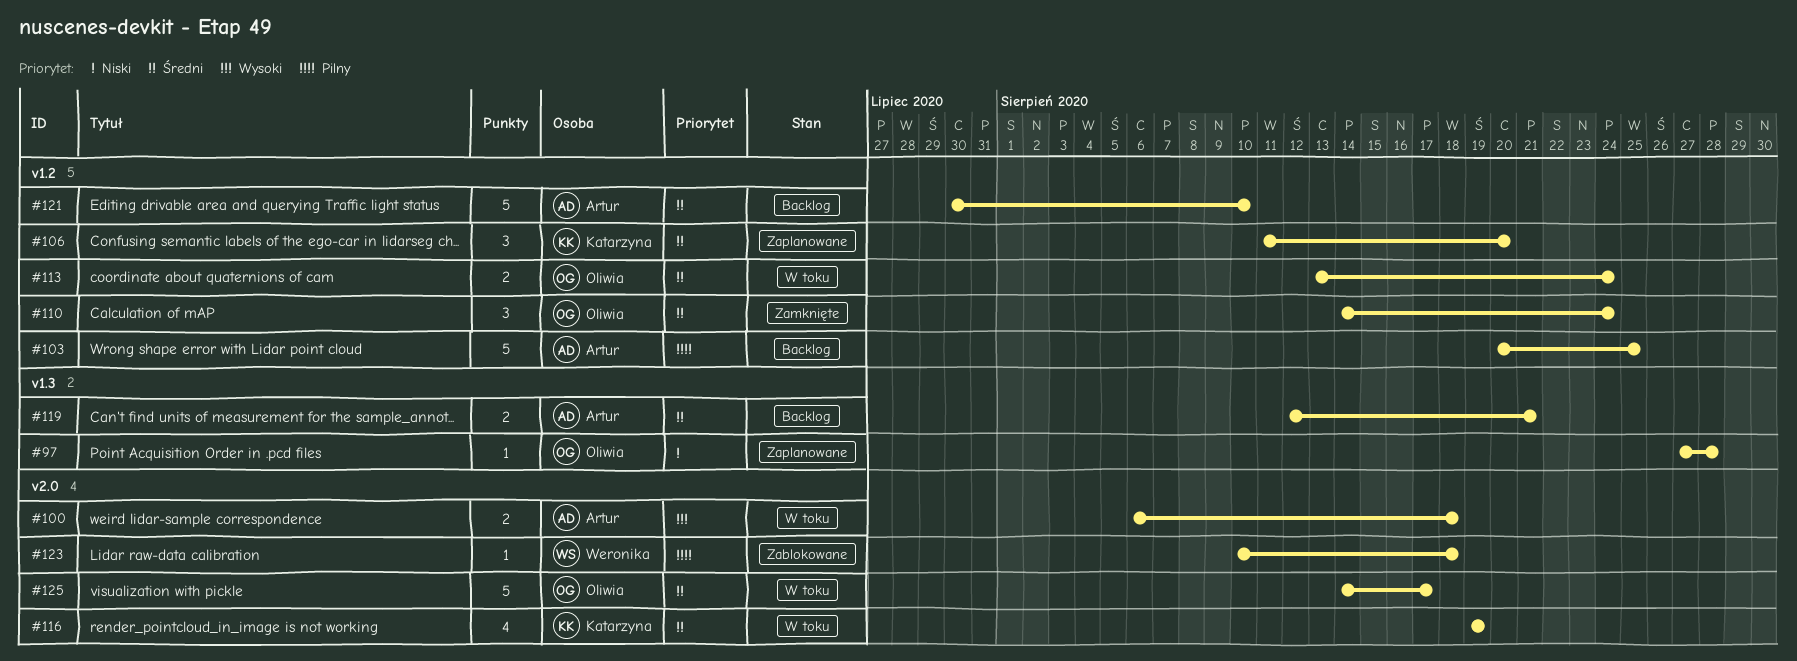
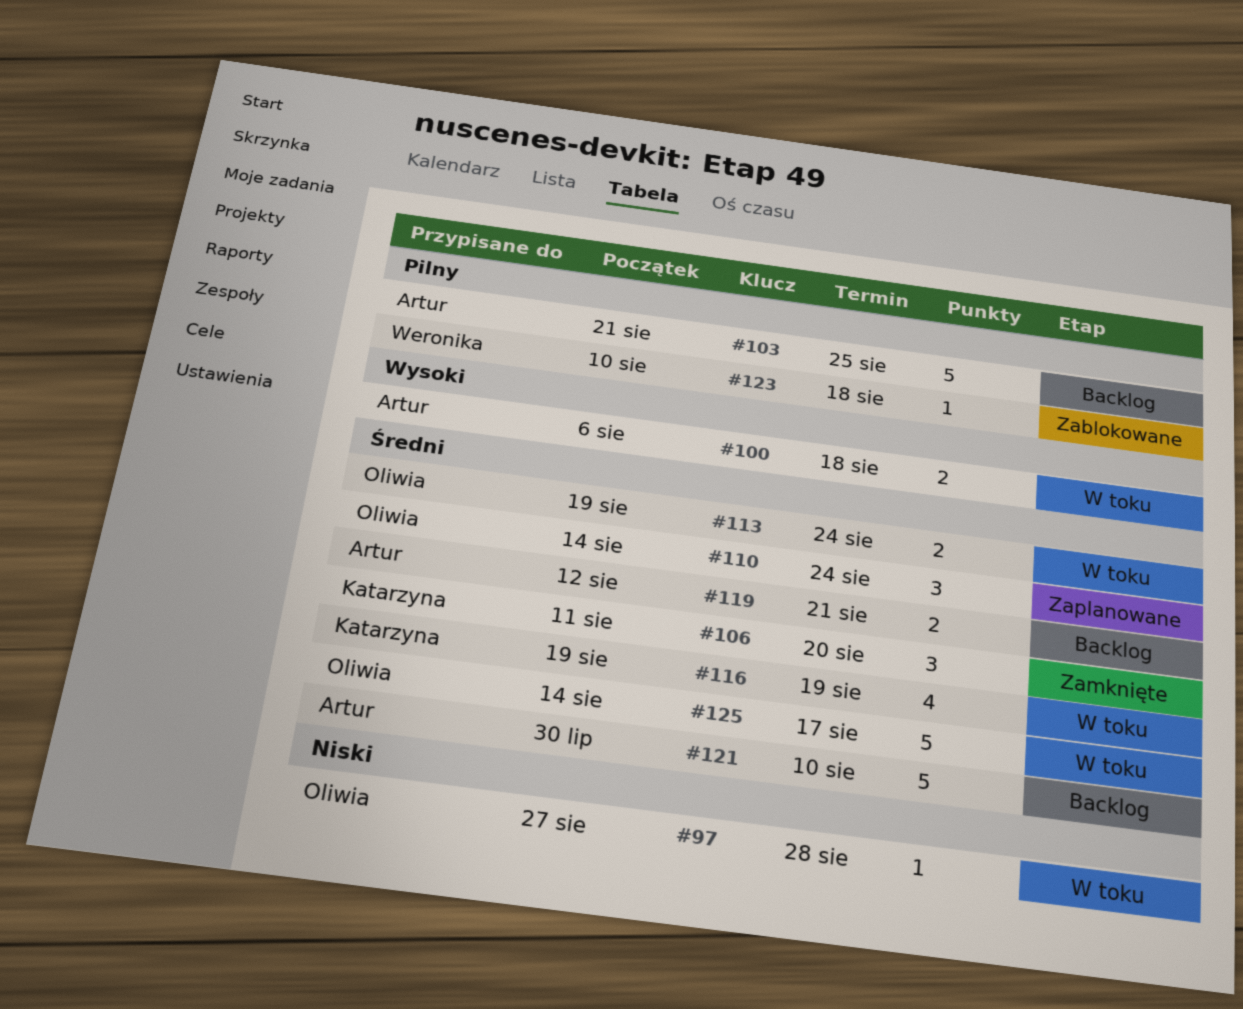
#97, status: Zaplanowane -> W toku
#103, start: Aug 20 -> Aug 21
#106, status: Zaplanowane -> Zamknięte
#110, status: Zamknięte -> Zaplanowane
#113, start: Aug 13 -> Aug 19

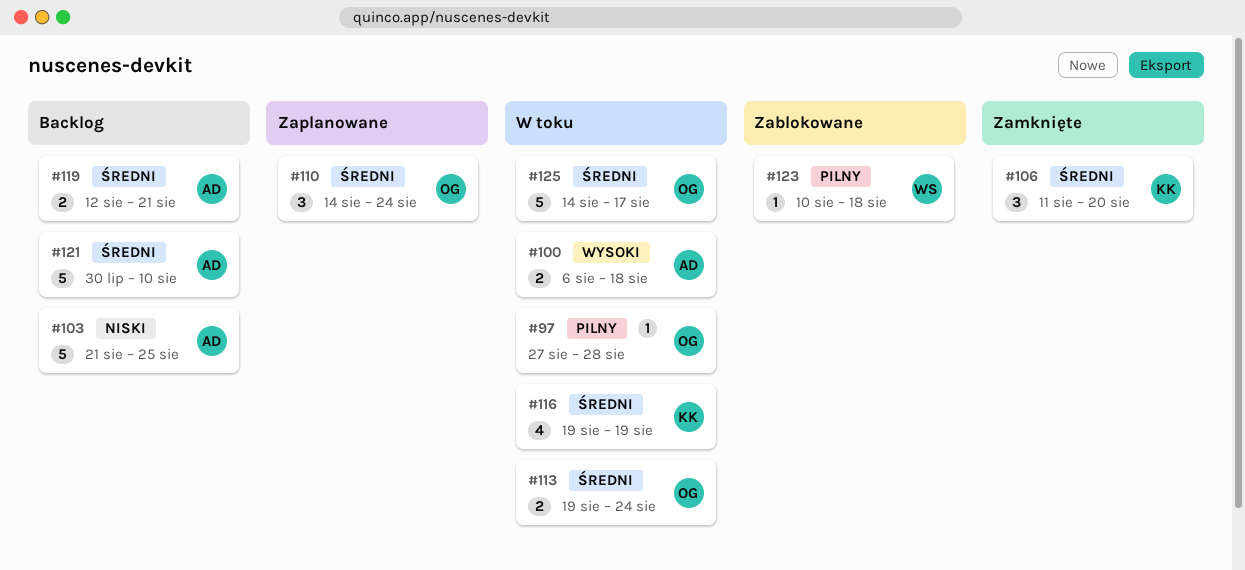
#97, priority: Niski -> Pilny
#103, priority: Pilny -> Niski

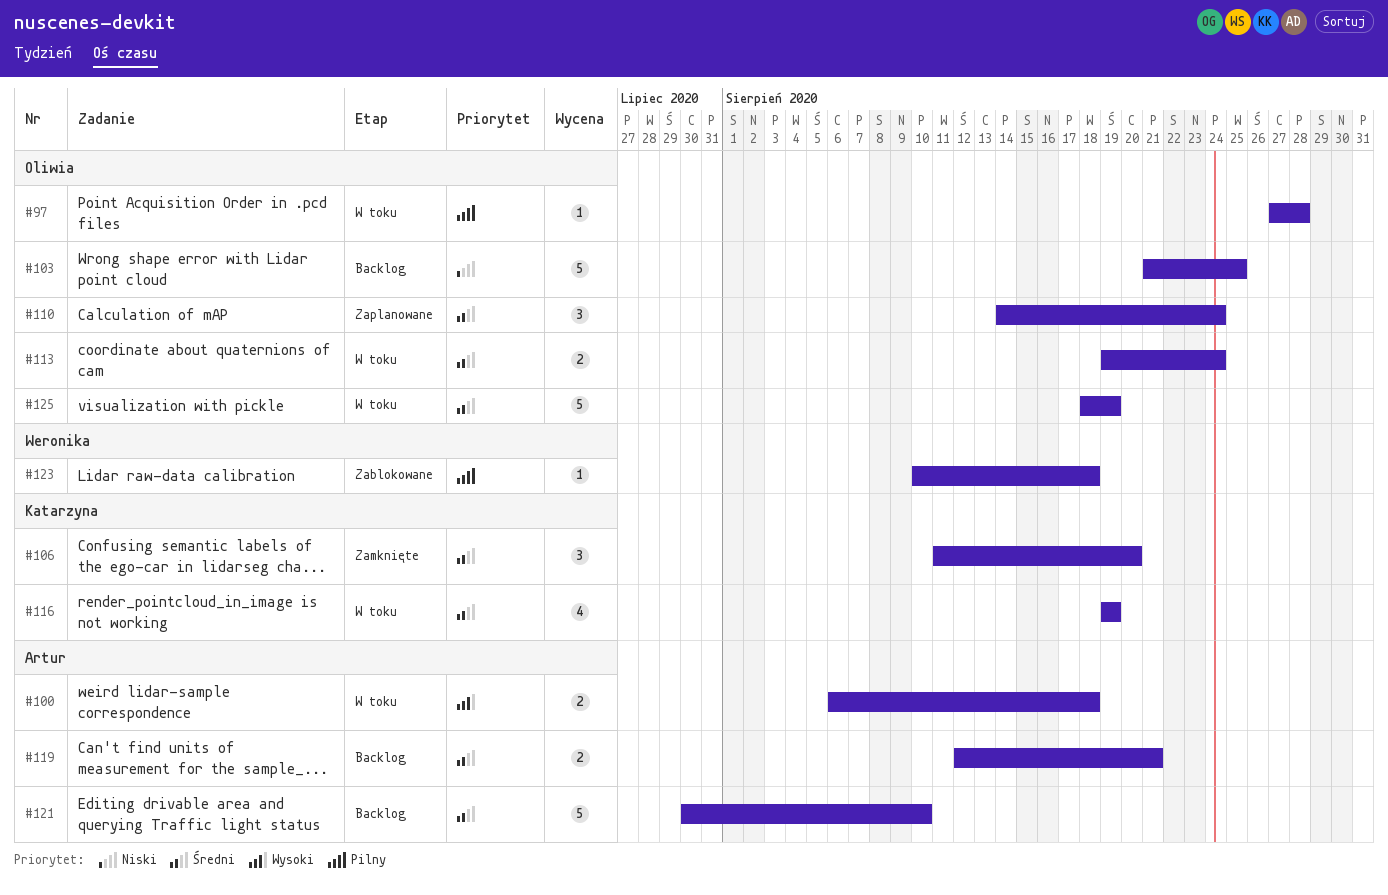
#103, owner: Artur -> Oliwia
#125, start: Aug 14 -> Aug 18
#125, due: Aug 17 -> Aug 19

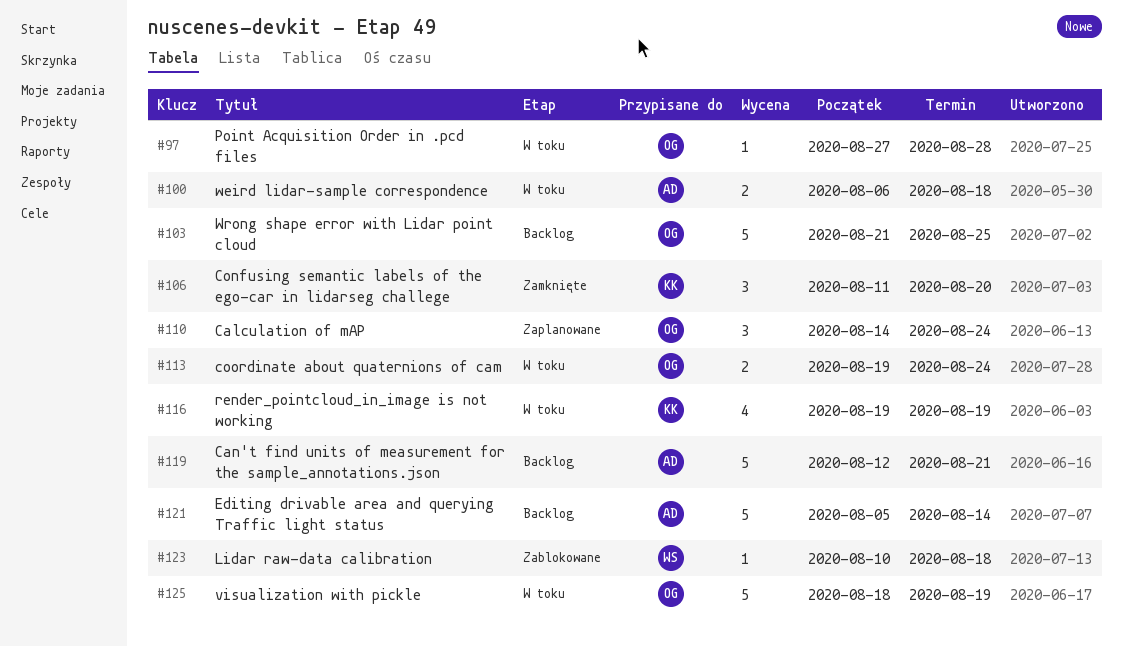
#119, estimate: 2 -> 5
#121, start: Jul 30 -> Aug 5
#121, due: Aug 10 -> Aug 14

